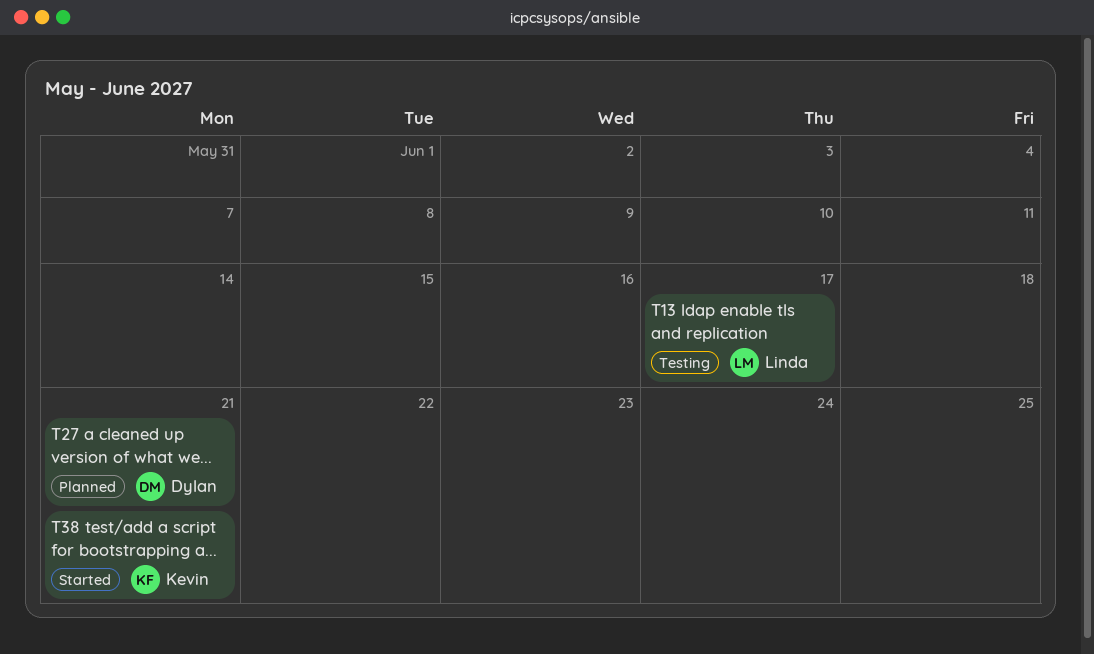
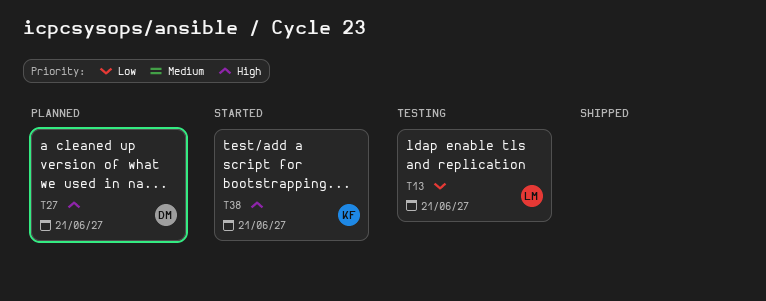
T13, due: Jun 17 -> Jun 21

